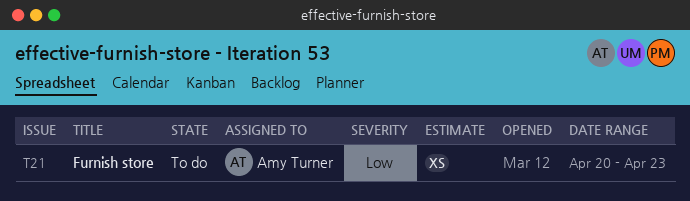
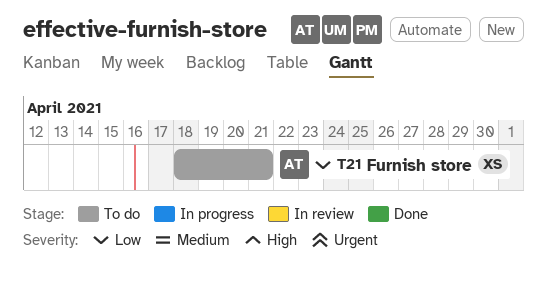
T21, start: Apr 20 -> Apr 18
T21, due: Apr 23 -> Apr 21

